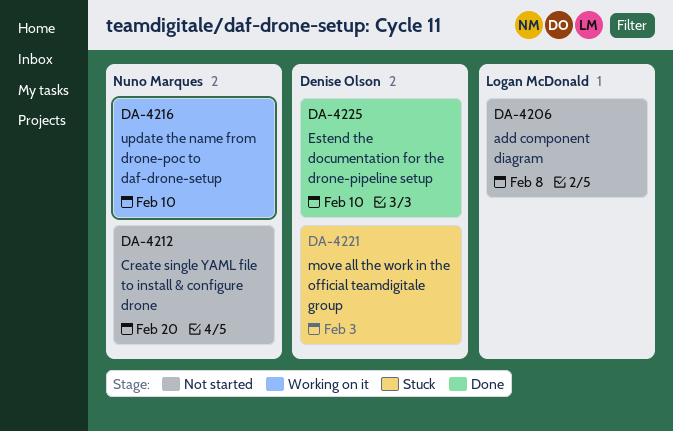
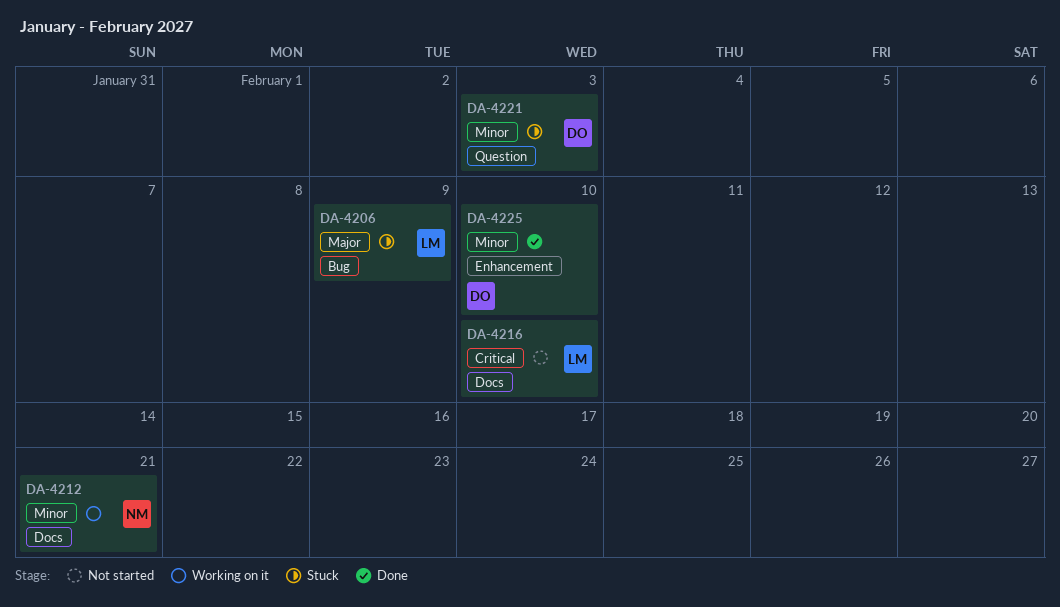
DA-4206, status: Not started -> Stuck
DA-4206, due: Feb 8 -> Feb 9
DA-4212, status: Not started -> Working on it
DA-4212, due: Feb 20 -> Feb 21
DA-4216, status: Working on it -> Not started
DA-4216, owner: Nuno Marques -> Logan McDonald

